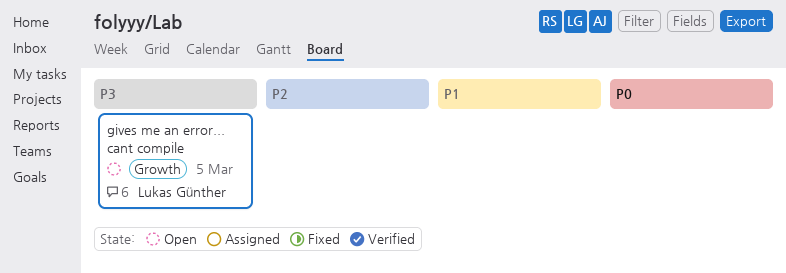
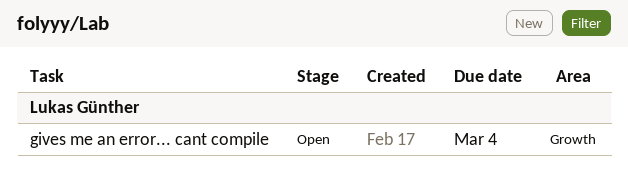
gives me an error... cant compile, due: Mar 5 -> Mar 4

